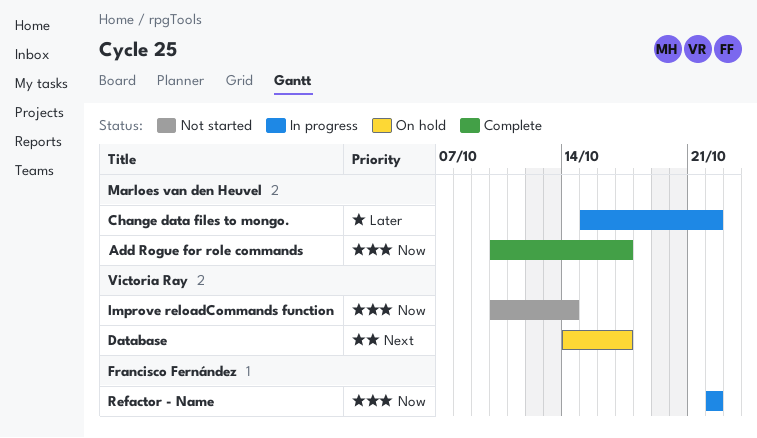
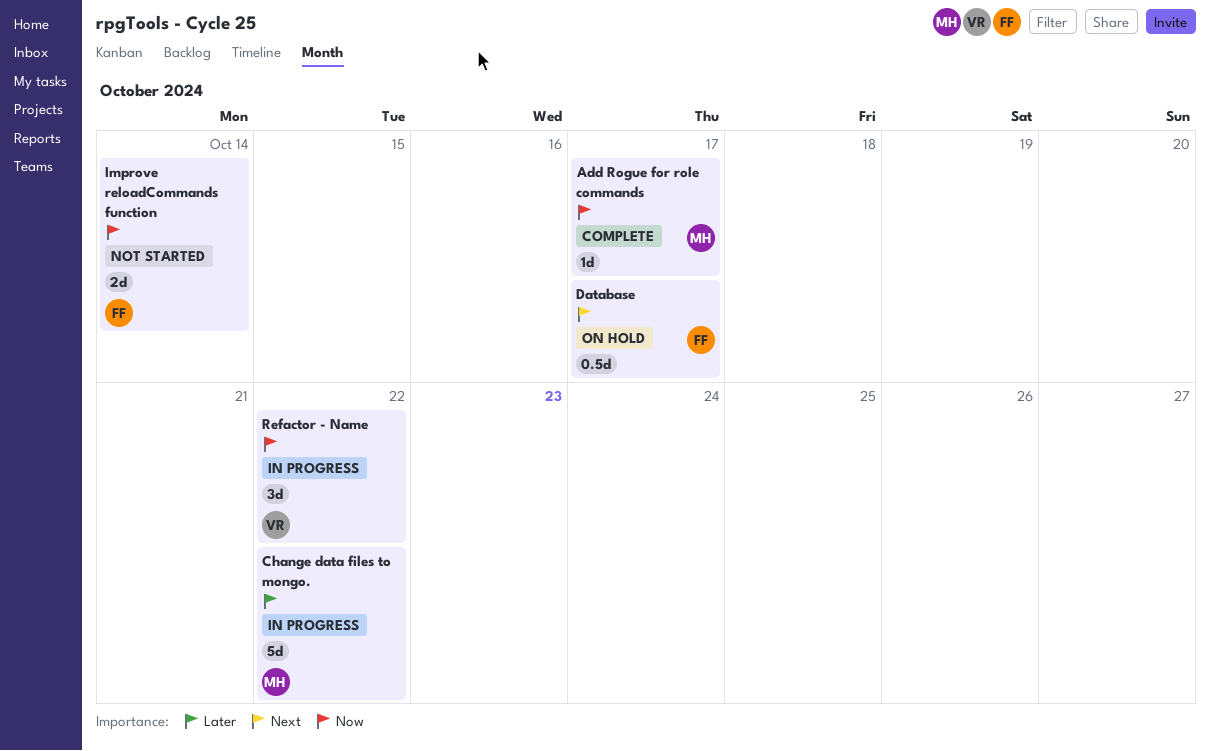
Database, owner: Victoria Ray -> Francisco Fernández
Improve reloadCommands function, owner: Victoria Ray -> Francisco Fernández
Refactor - Name, owner: Francisco Fernández -> Victoria Ray

